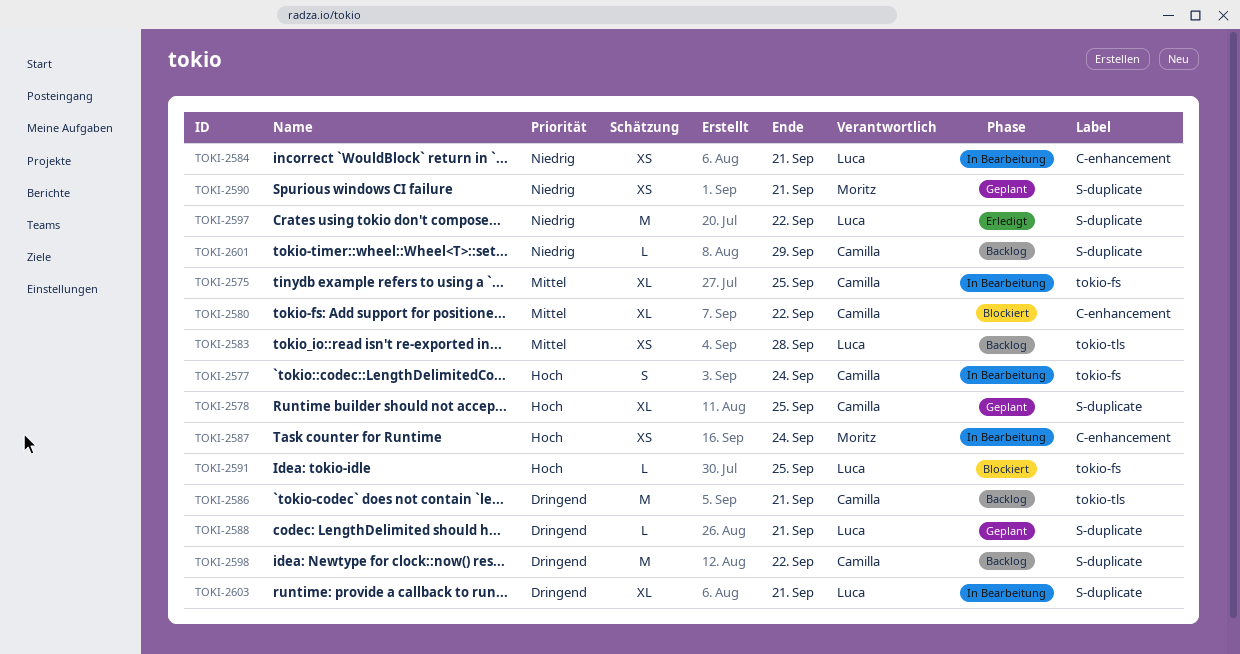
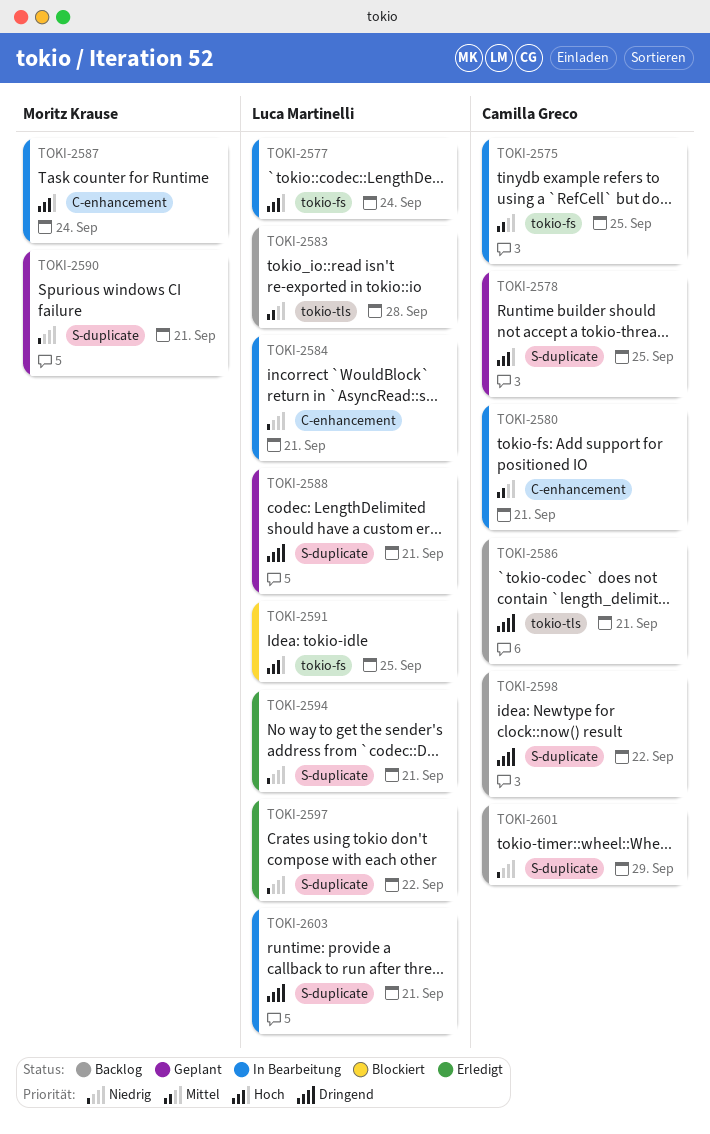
TOKI-2577, owner: Camilla Greco -> Luca Martinelli
TOKI-2580, status: Blockiert -> In Bearbeitung
TOKI-2580, due: Sep 22 -> Sep 21
TOKI-2594: none -> present

